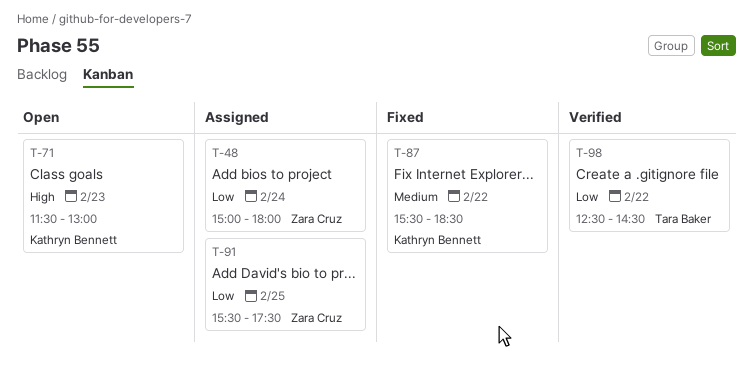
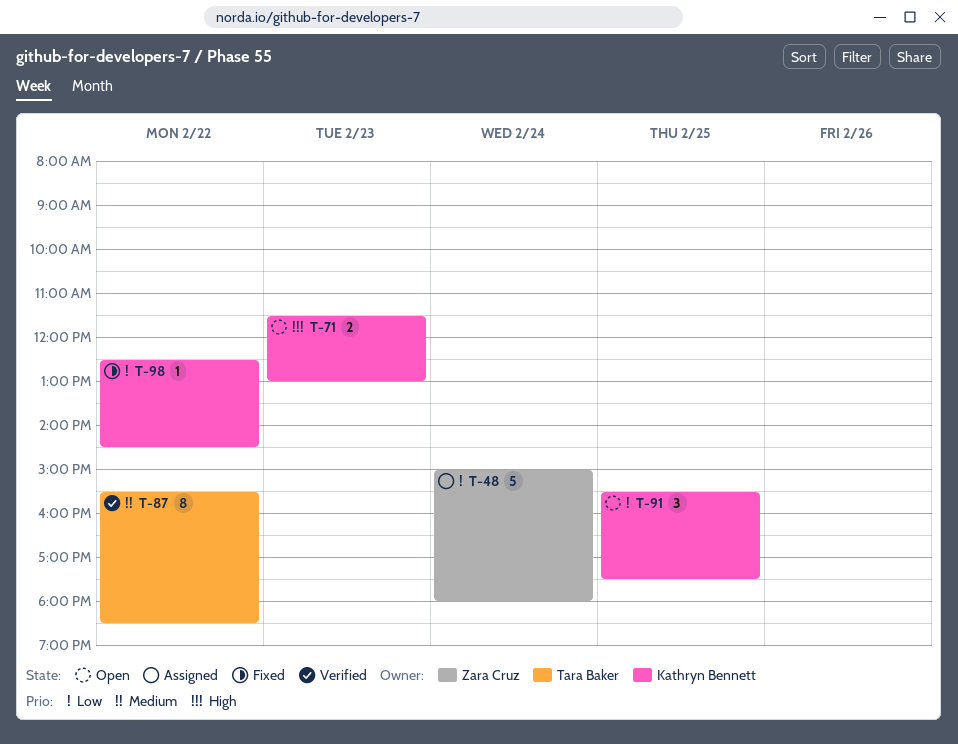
T-87, status: Fixed -> Verified
T-87, owner: Kathryn Bennett -> Tara Baker
T-91, status: Assigned -> Open
T-91, owner: Zara Cruz -> Kathryn Bennett
T-98, status: Verified -> Fixed
T-98, owner: Tara Baker -> Kathryn Bennett

